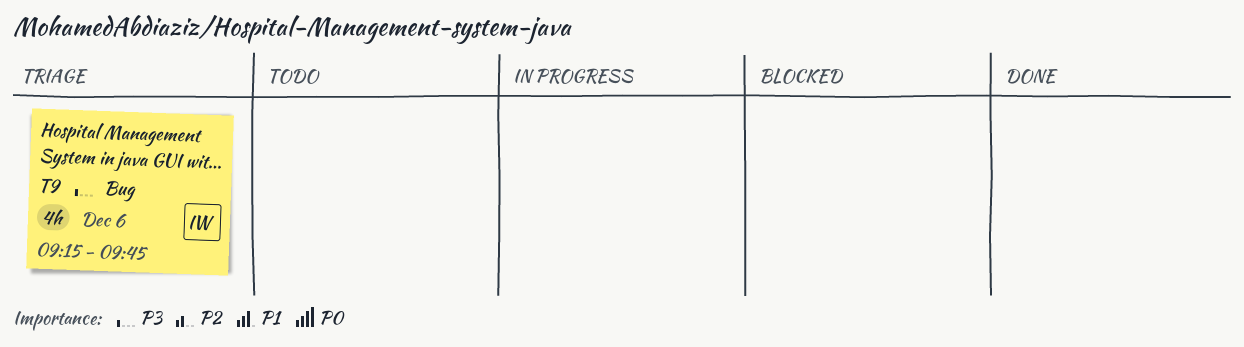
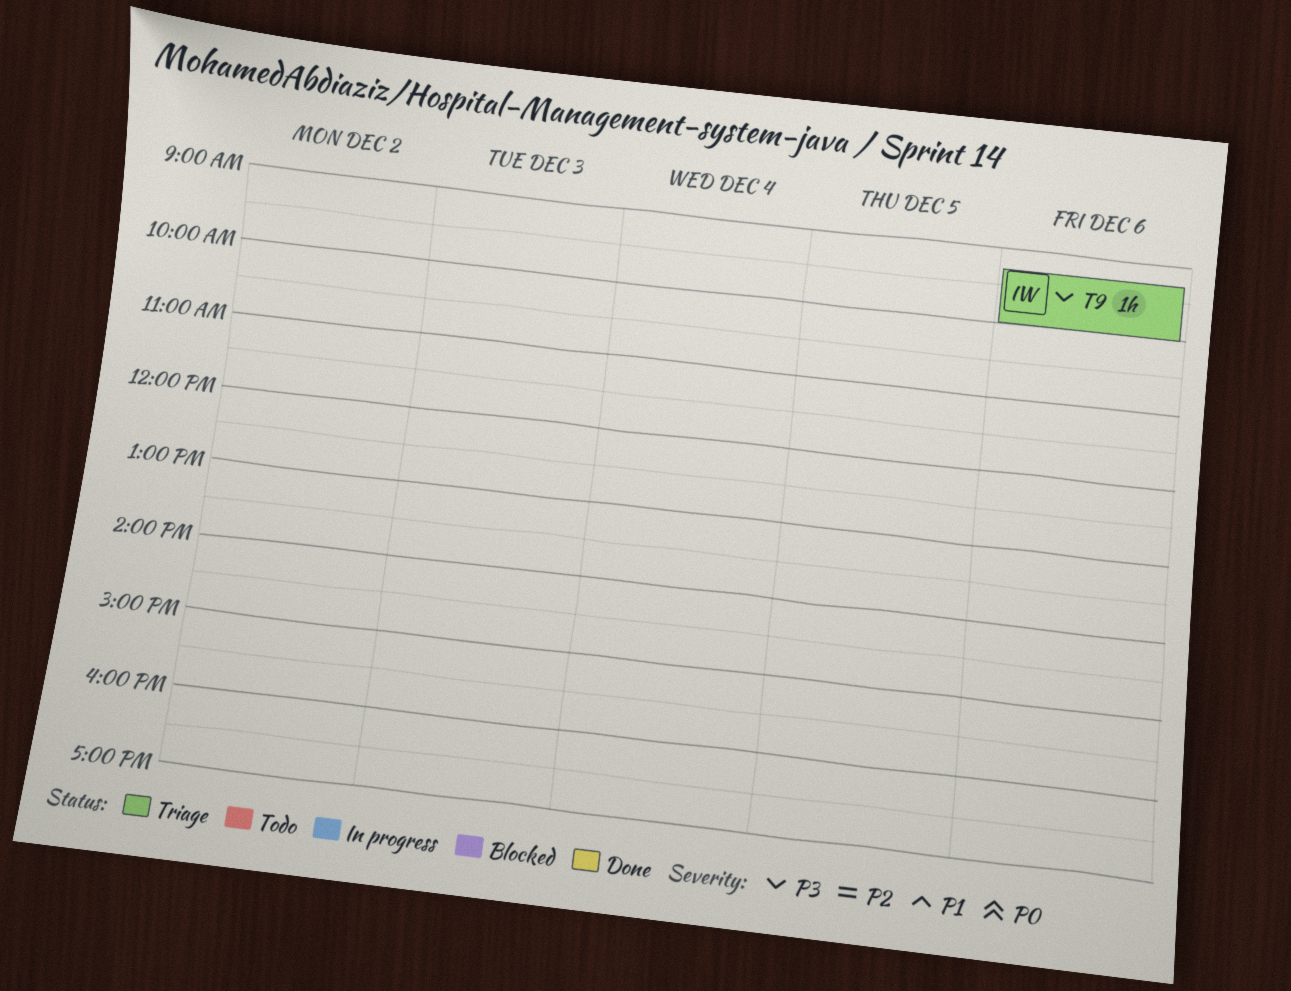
T9, estimate: 4h -> 1h
T9, ends: 09:45 -> 10:00

